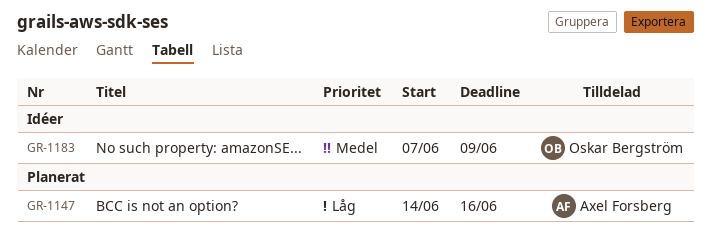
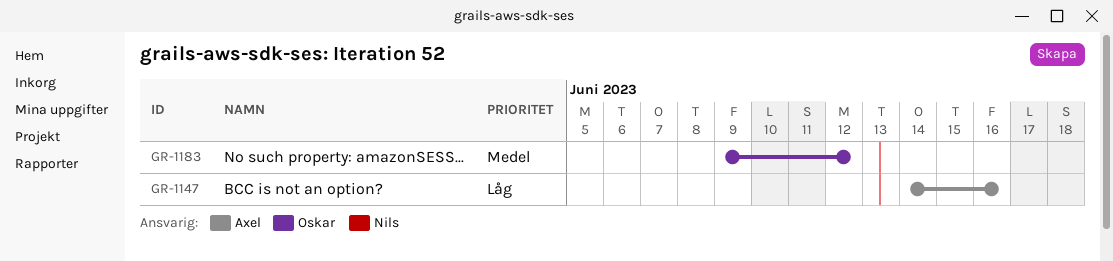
GR-1183, start: Jun 7 -> Jun 9
GR-1183, due: Jun 9 -> Jun 12

